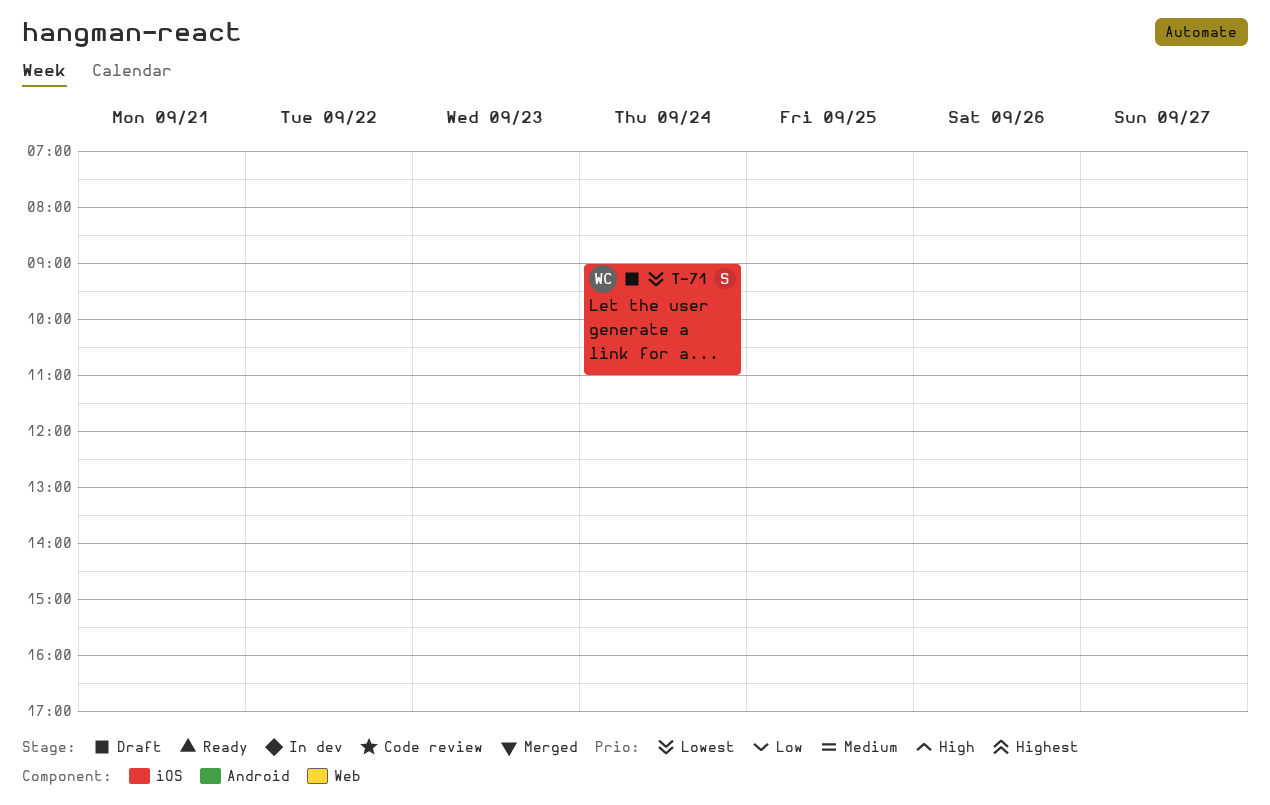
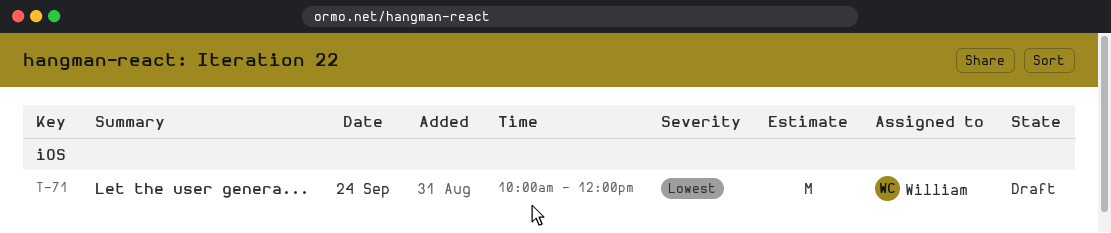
T-71, estimate: S -> M
T-71, begins: 09:00 -> 10:00
T-71, ends: 11:00 -> 12:00

